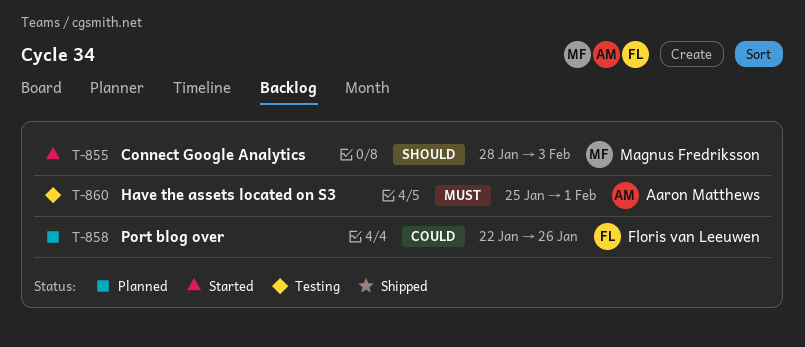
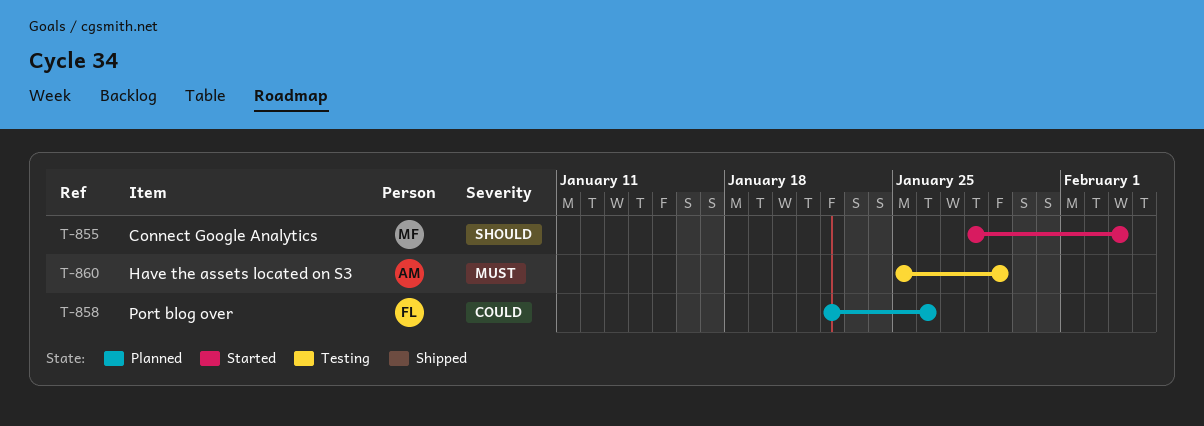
T-860, due: Feb 1 -> Jan 29

